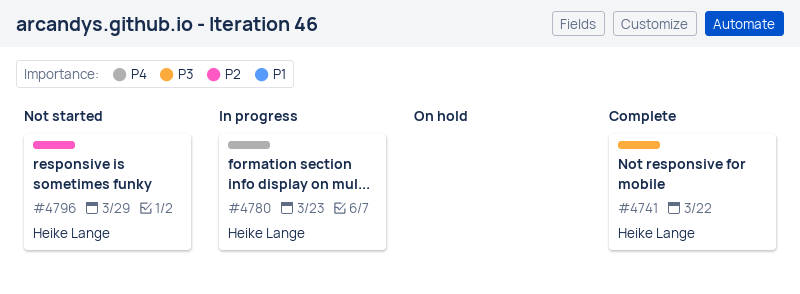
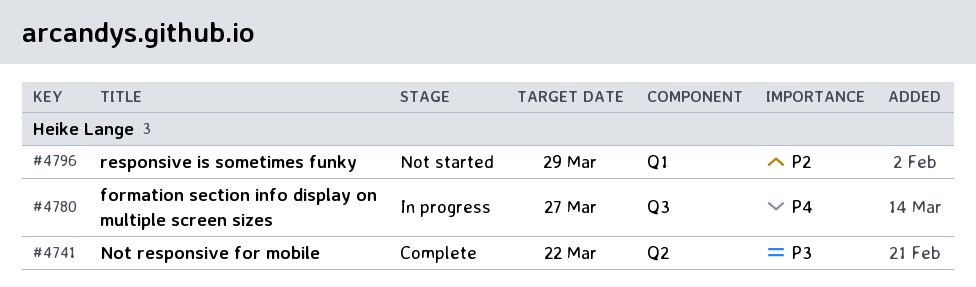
#4780, due: Mar 23 -> Mar 27

